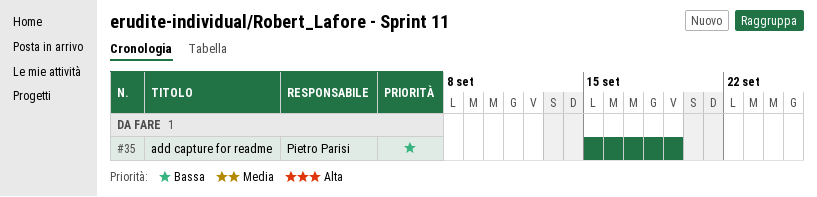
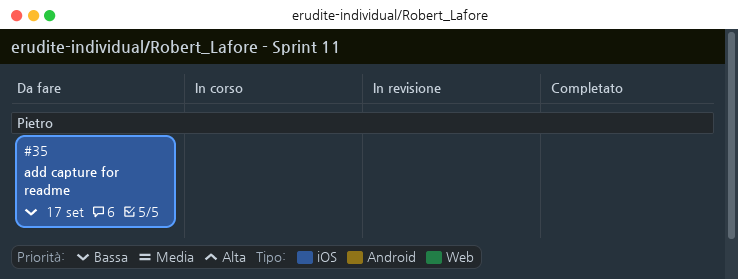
#35, due: Sep 19 -> Sep 17

